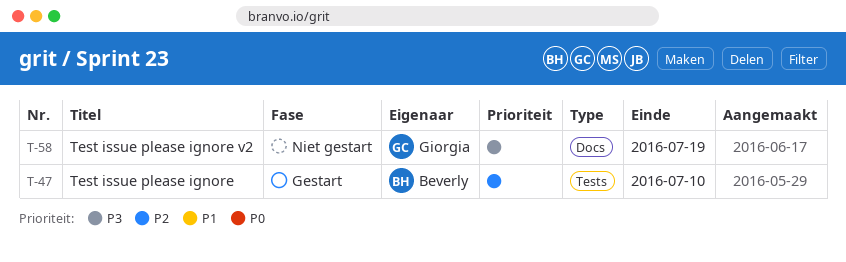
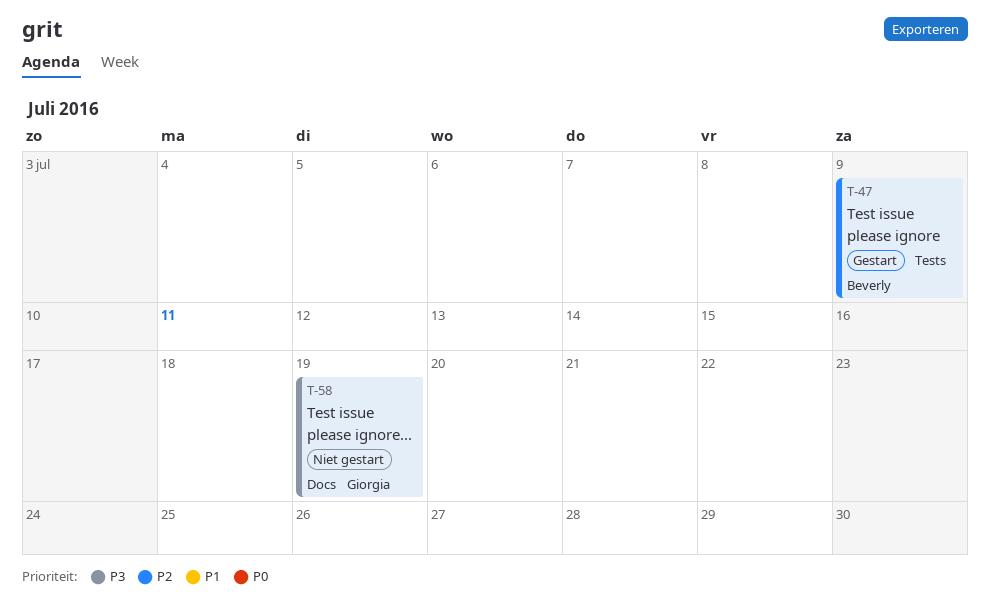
T-47, due: Jul 10 -> Jul 9

